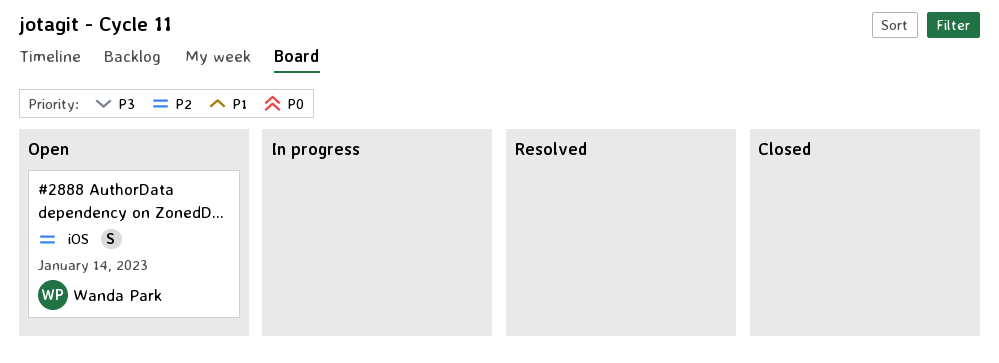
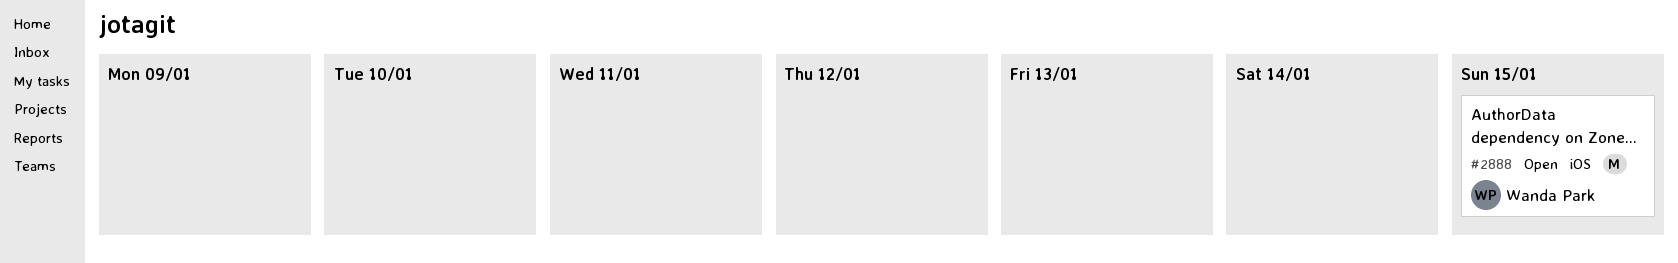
#2888, estimate: S -> M
#2888, due: Jan 14 -> Jan 15

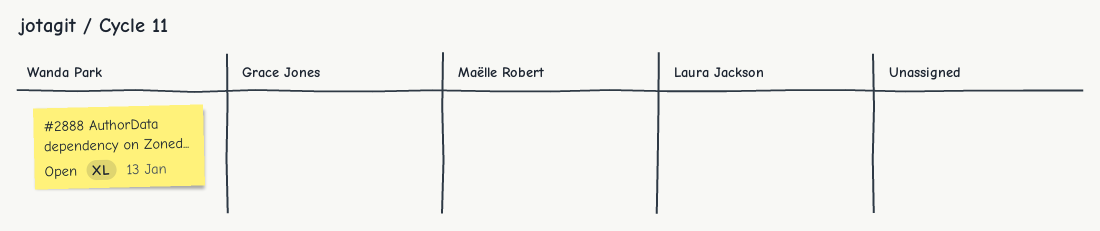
#2888, estimate: M -> XL
#2888, due: Jan 15 -> Jan 13

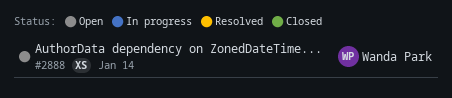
#2888, estimate: XL -> XS
#2888, due: Jan 13 -> Jan 14

